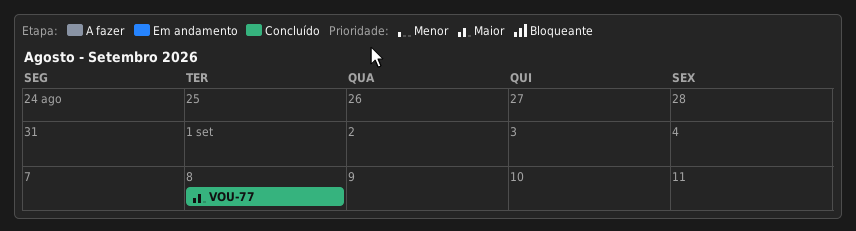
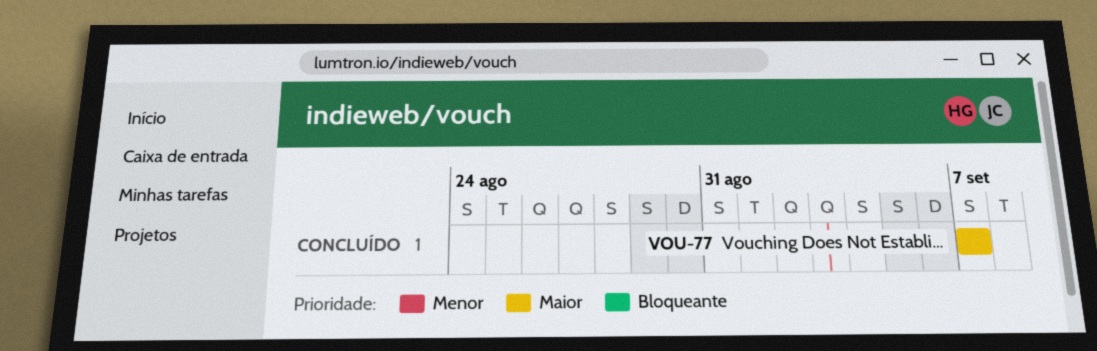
VOU-77, start: Sep 8 -> Sep 7
VOU-77, due: Sep 8 -> Sep 7

